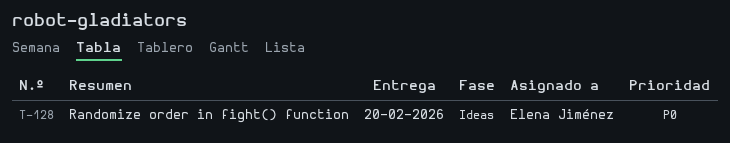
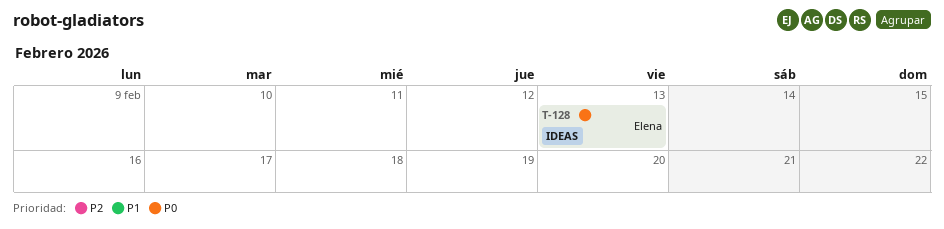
T-128, due: Feb 20 -> Feb 13

